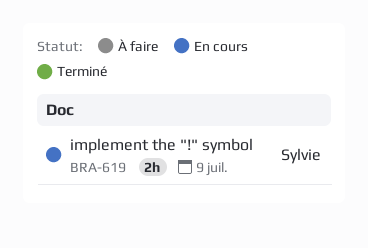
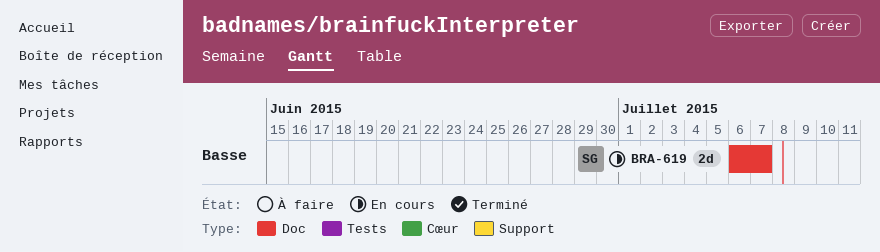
BRA-619, estimate: 2h -> 2d
BRA-619, due: Jul 9 -> Jul 7

